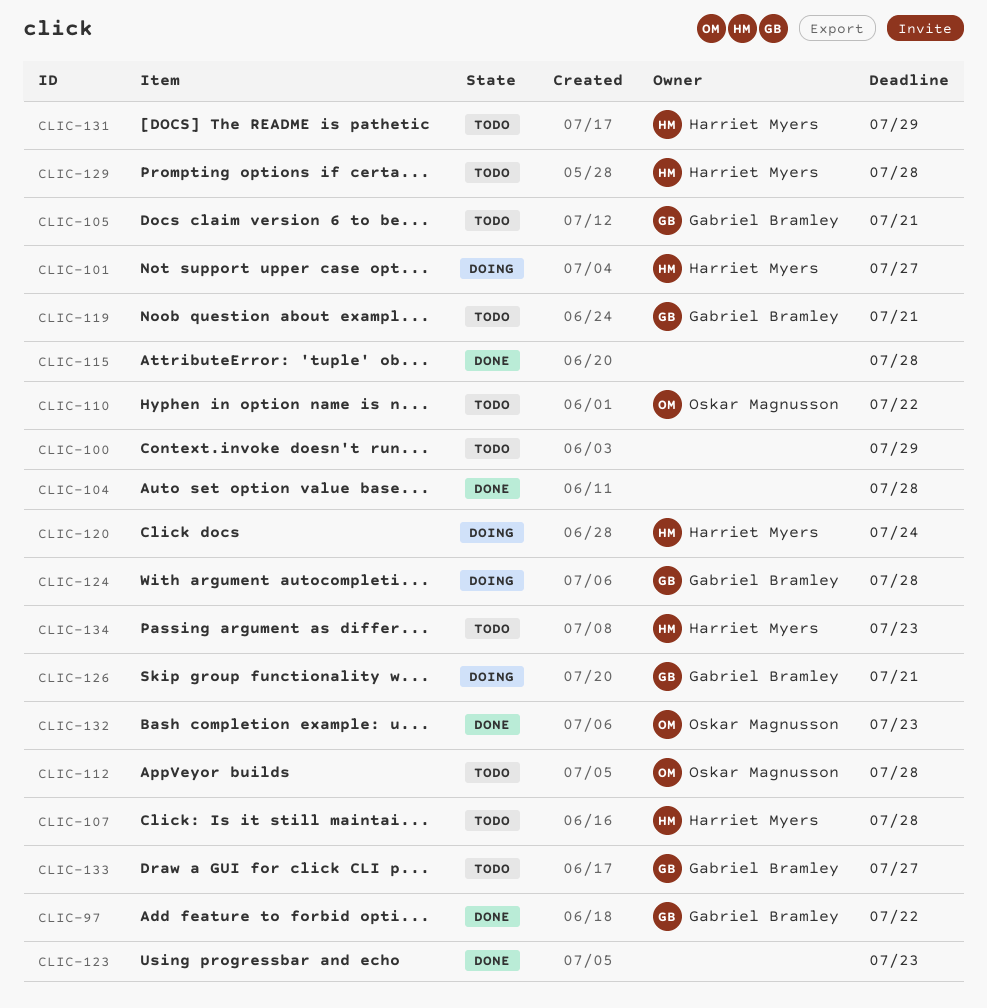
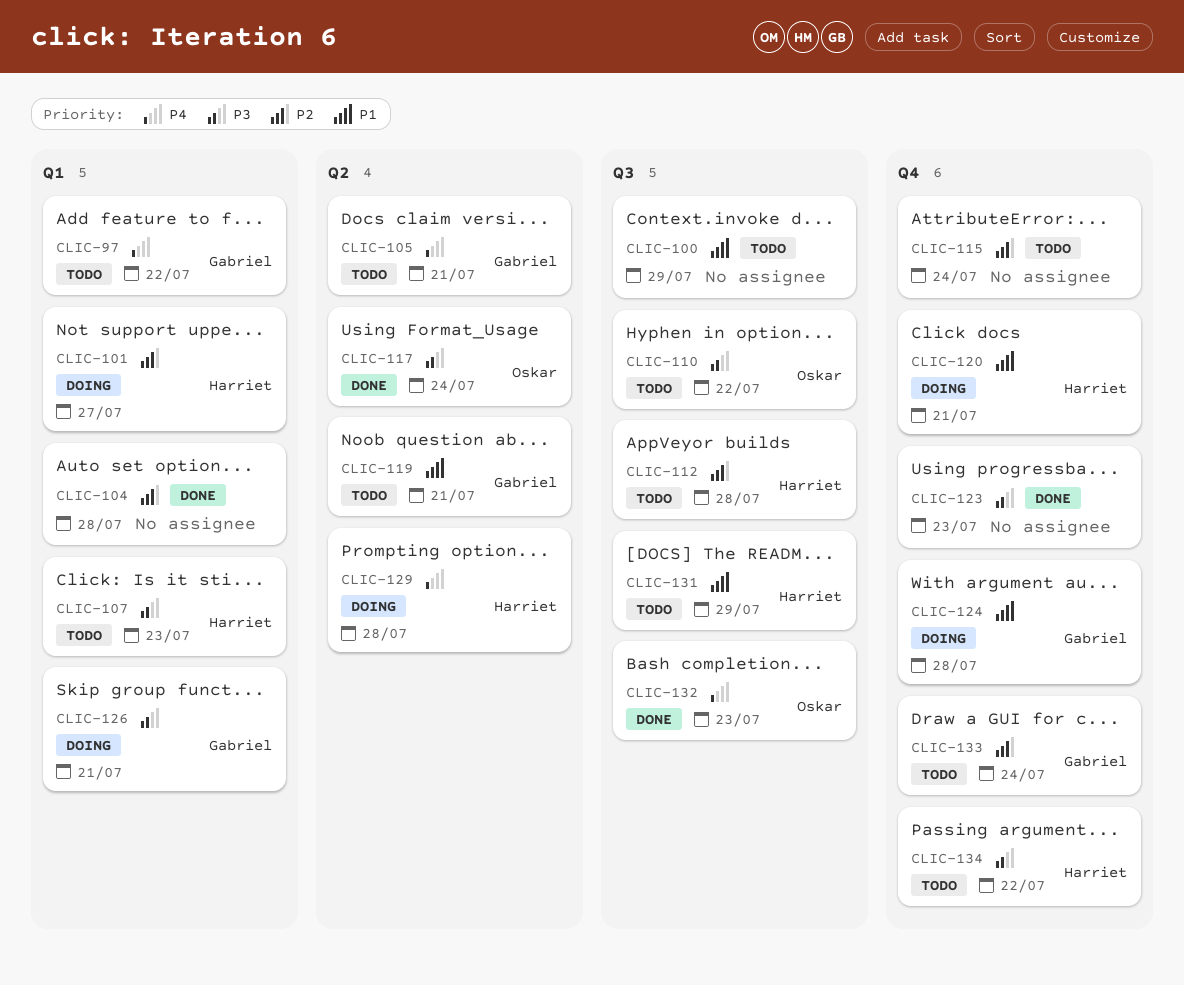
CLIC-97, status: Done -> Todo
CLIC-107, due: Jul 28 -> Jul 23
CLIC-112, owner: Oskar Magnusson -> Harriet Myers
CLIC-115, status: Done -> Todo
CLIC-115, due: Jul 28 -> Jul 24
CLIC-117: none -> present
CLIC-120, due: Jul 24 -> Jul 21
CLIC-129, status: Todo -> Doing
CLIC-133, due: Jul 27 -> Jul 24
CLIC-134, due: Jul 23 -> Jul 22

